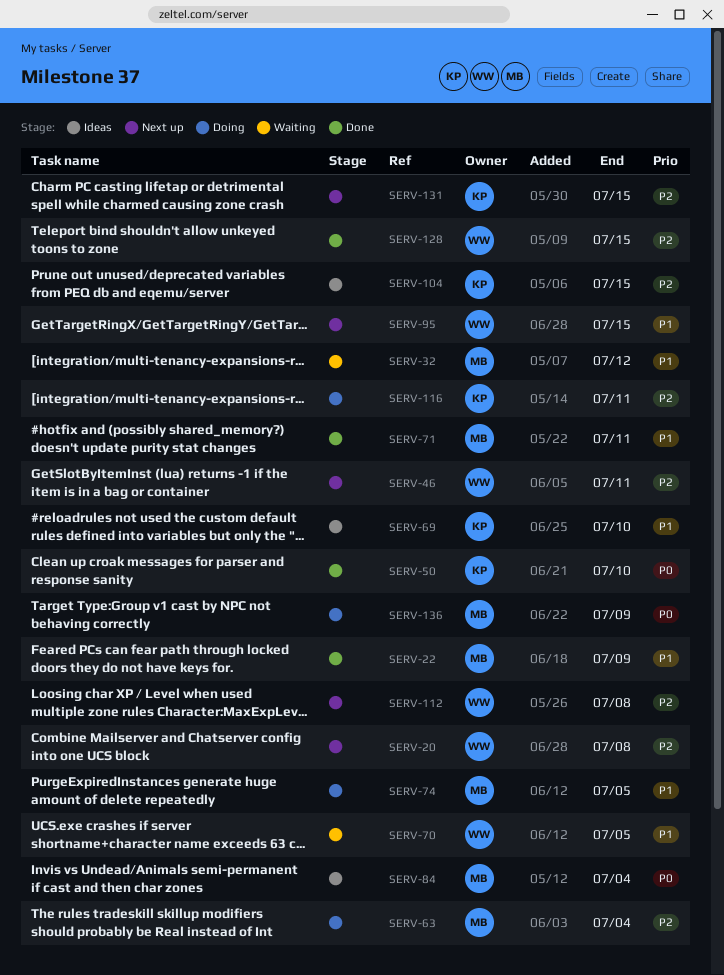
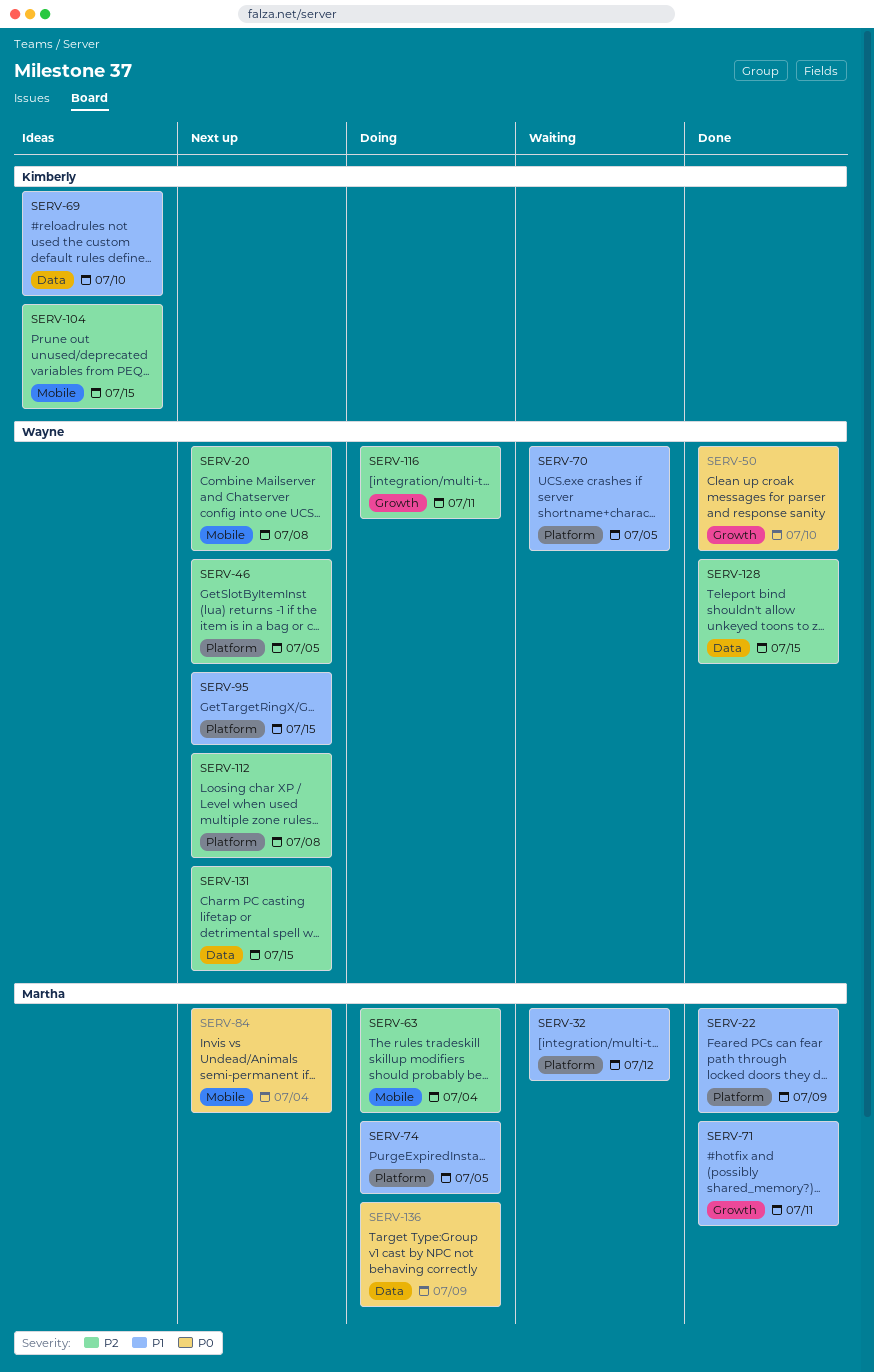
SERV-46, due: Jul 11 -> Jul 5
SERV-50, owner: Kimberly -> Wayne
SERV-84, status: Ideas -> Next up
SERV-116, owner: Kimberly -> Wayne
SERV-131, owner: Kimberly -> Wayne

